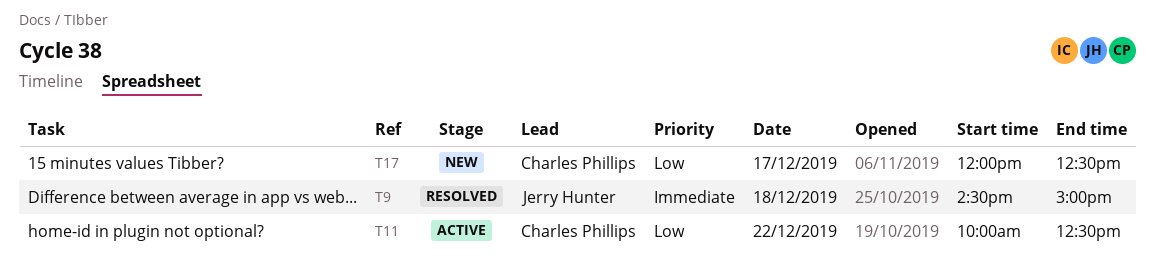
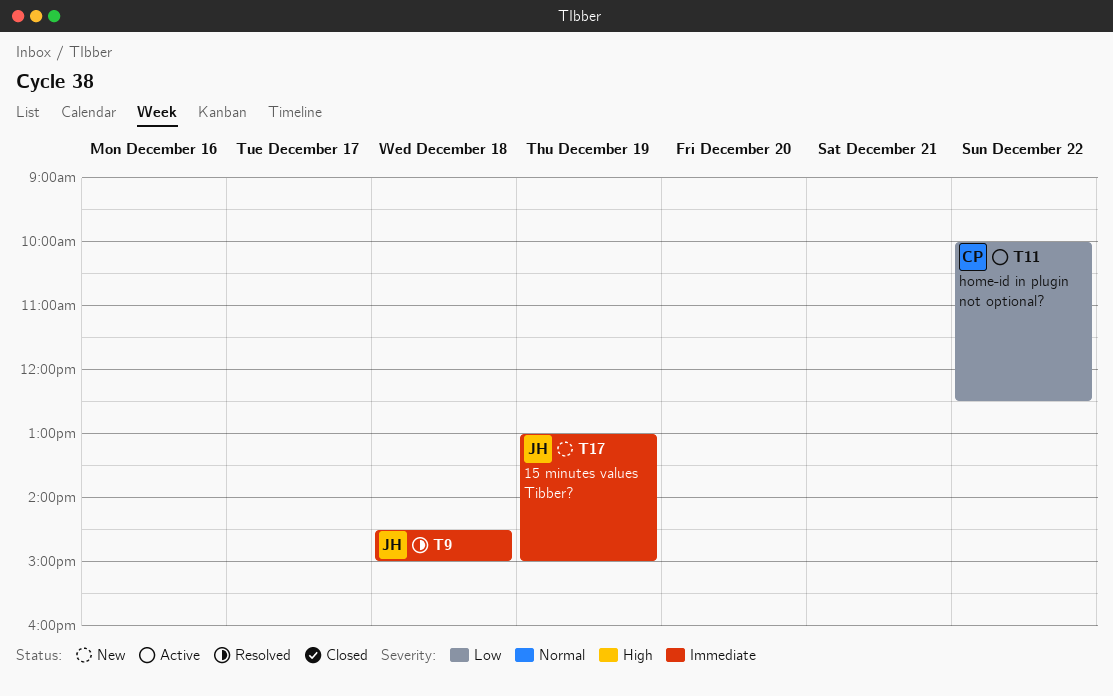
T17, owner: Charles Phillips -> Jerry Hunter
T17, priority: Low -> Immediate
T17, day: Dec 17 -> Dec 19
T17, begins: 12:00 -> 13:00
T17, ends: 12:30 -> 15:00

